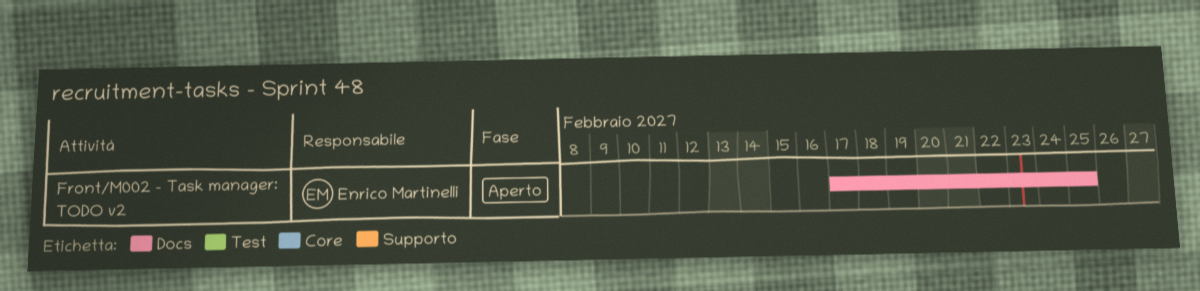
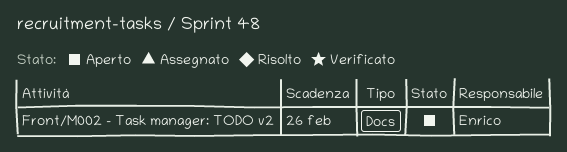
Front/M002 - Task manager: TODO v2, due: Feb 25 -> Feb 26

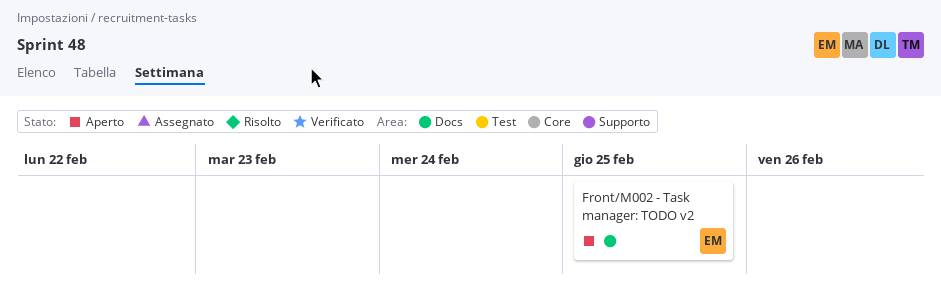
Front/M002 - Task manager: TODO v2, due: Feb 26 -> Feb 25

